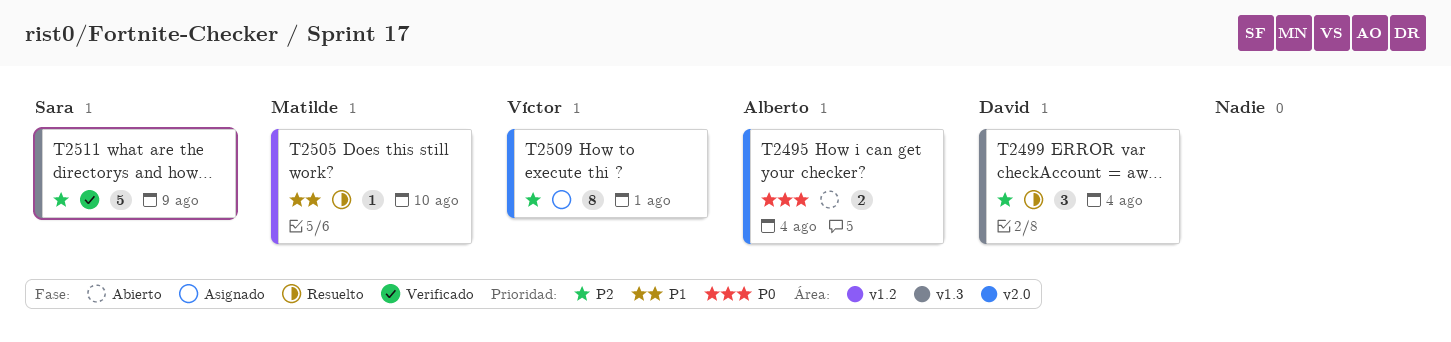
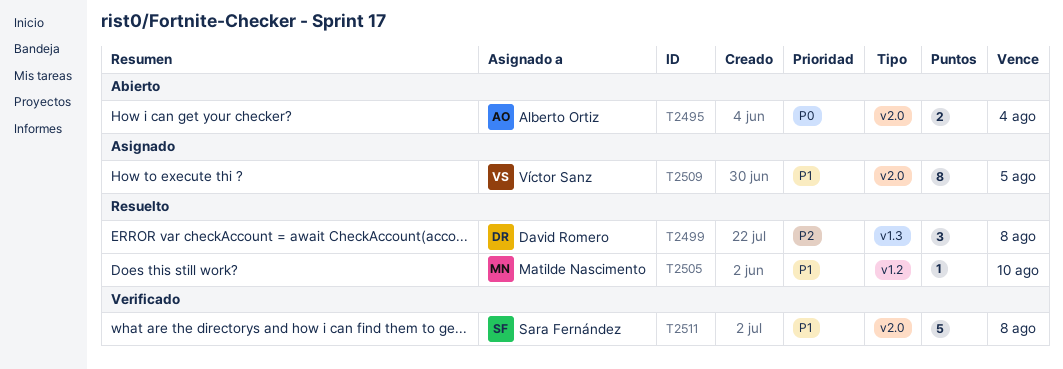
T2499, due: Aug 4 -> Aug 8
T2509, priority: P2 -> P1
T2509, due: Aug 1 -> Aug 5
T2511, priority: P2 -> P1
T2511, label: v1.3 -> v2.0
T2511, due: Aug 9 -> Aug 8

